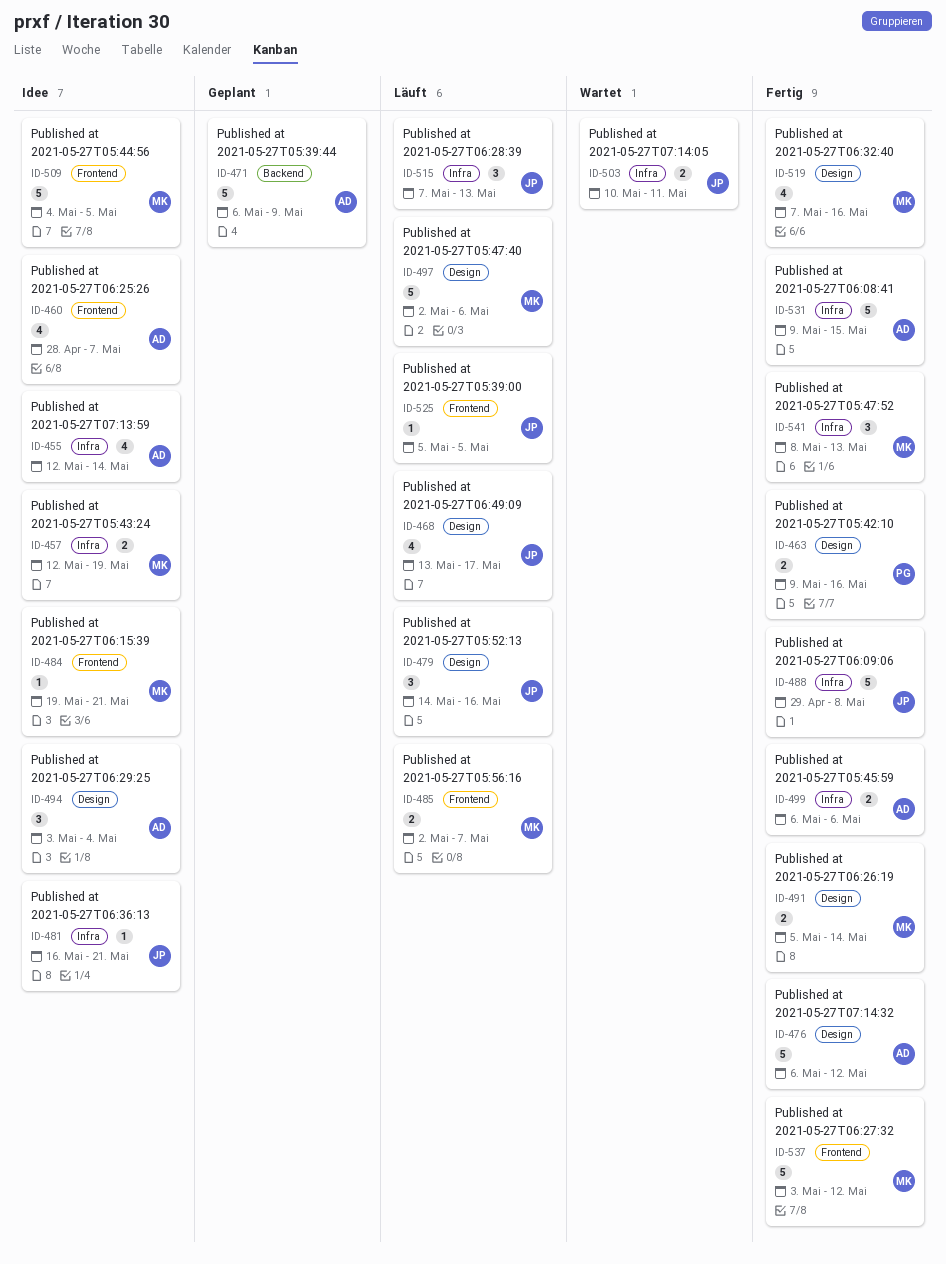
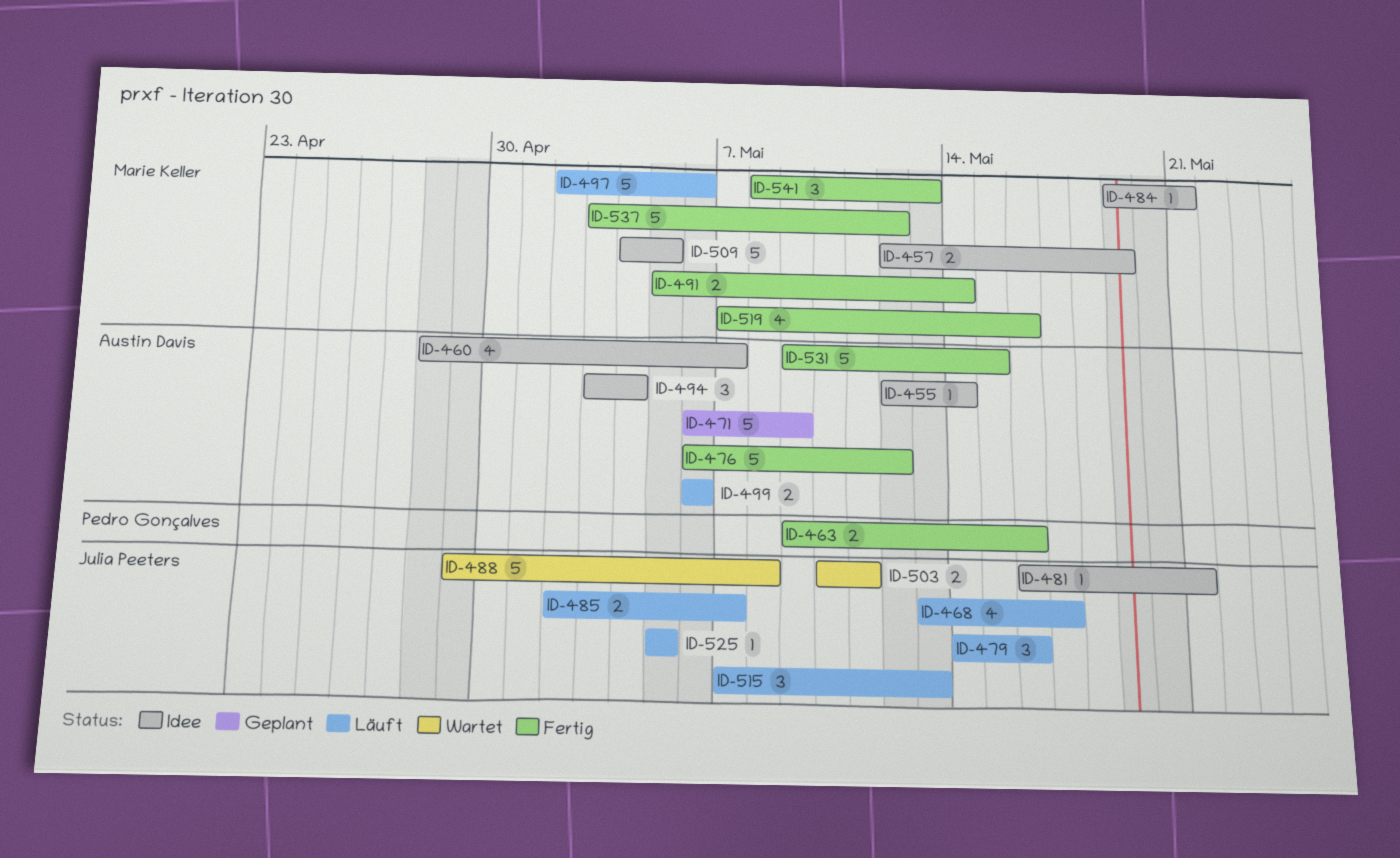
ID-455, estimate: 4 -> 1
ID-485, owner: Marie Keller -> Julia Peeters
ID-488, status: Fertig -> Wartet
ID-499, status: Fertig -> Läuft

